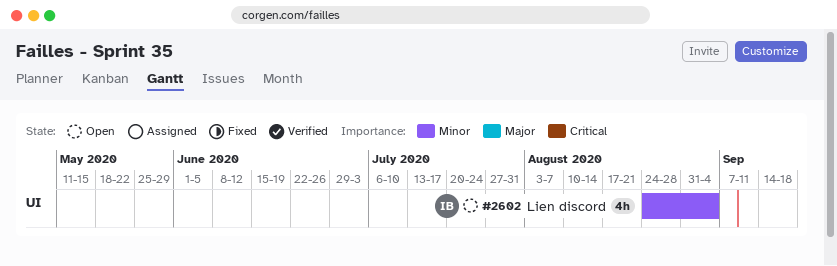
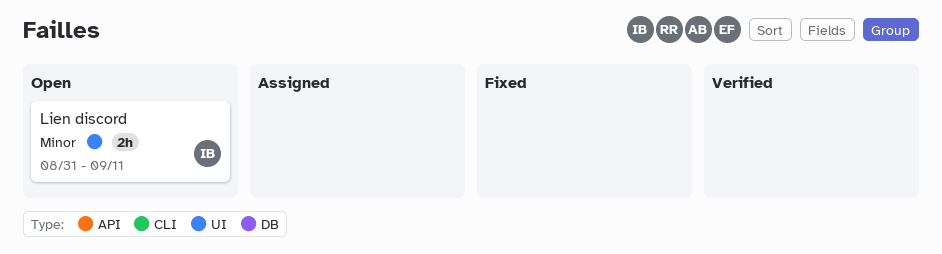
Lien discord, estimate: 4h -> 2h
Lien discord, start: Aug 24 -> Aug 31
Lien discord, due: Sep 4 -> Sep 11

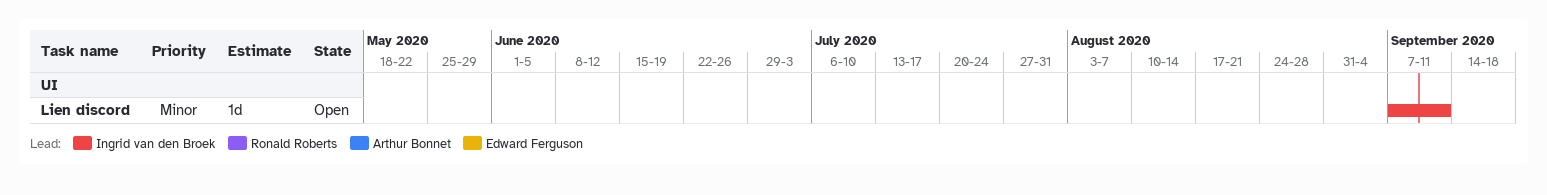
Lien discord, estimate: 2h -> 1d
Lien discord, start: Aug 31 -> Sep 7

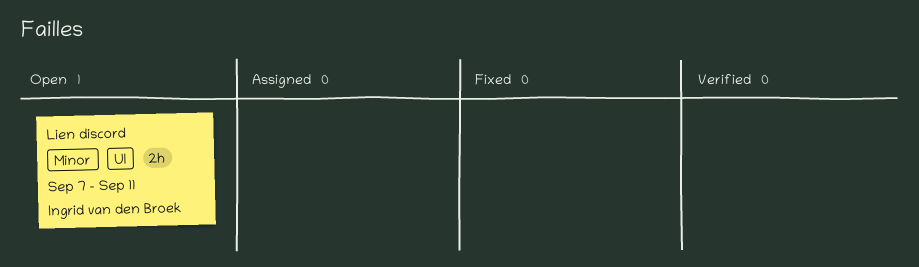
Lien discord, estimate: 1d -> 2h

